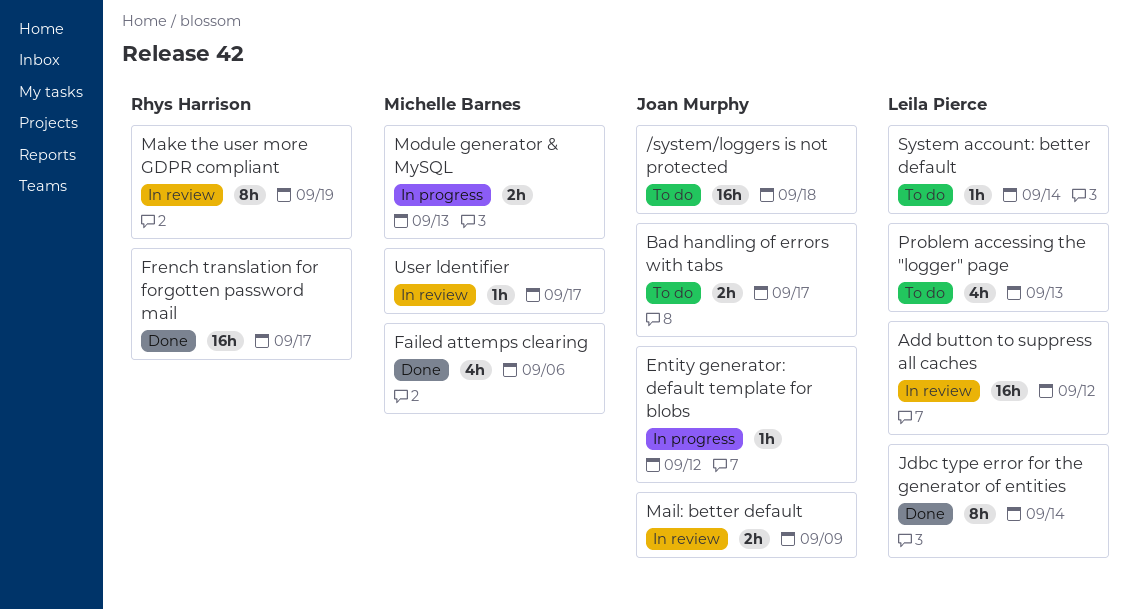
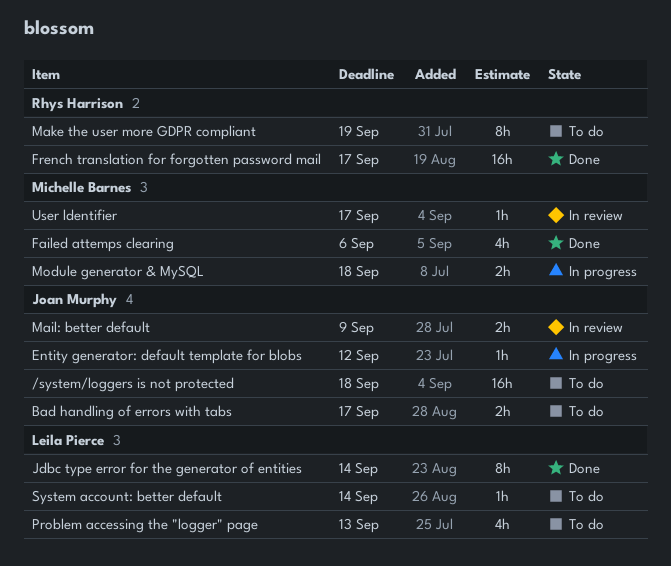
Add button to suppress all caches: present -> none
Make the user more GDPR compliant, status: In review -> To do
Module generator & MySQL, due: Sep 13 -> Sep 18

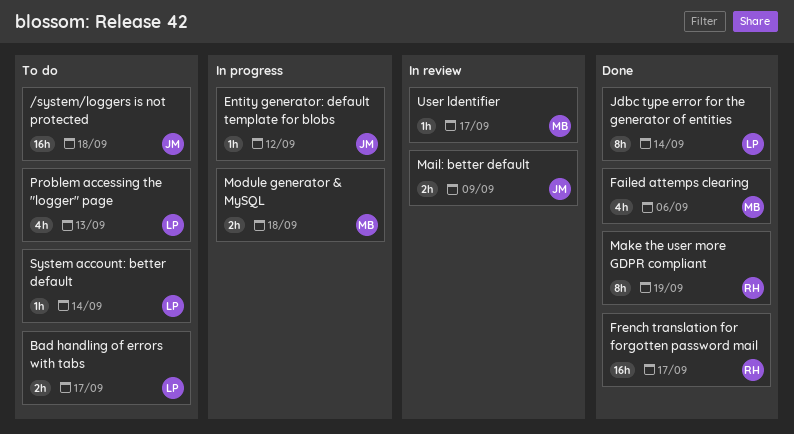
Bad handling of errors with tabs, owner: Joan Murphy -> Leila Pierce
Make the user more GDPR compliant, status: To do -> Done

